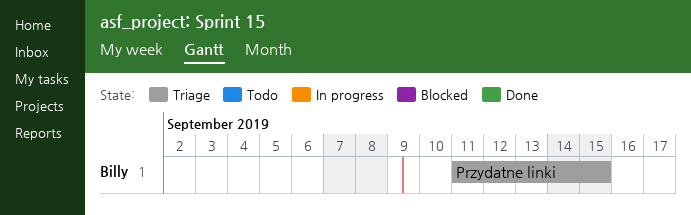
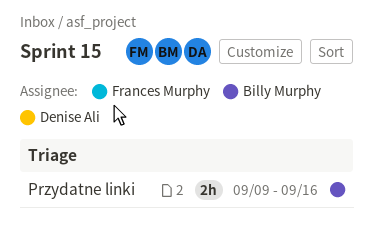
Przydatne linki, start: Sep 11 -> Sep 9
Przydatne linki, due: Sep 15 -> Sep 16

